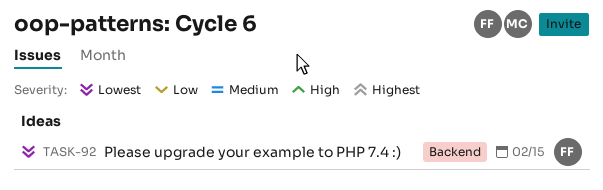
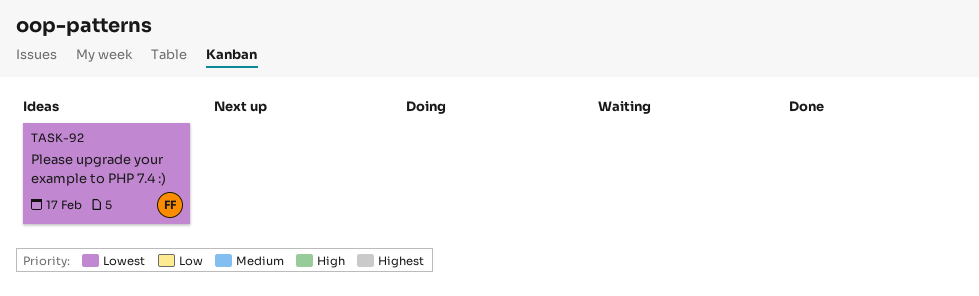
TASK-92, due: Feb 15 -> Feb 17

